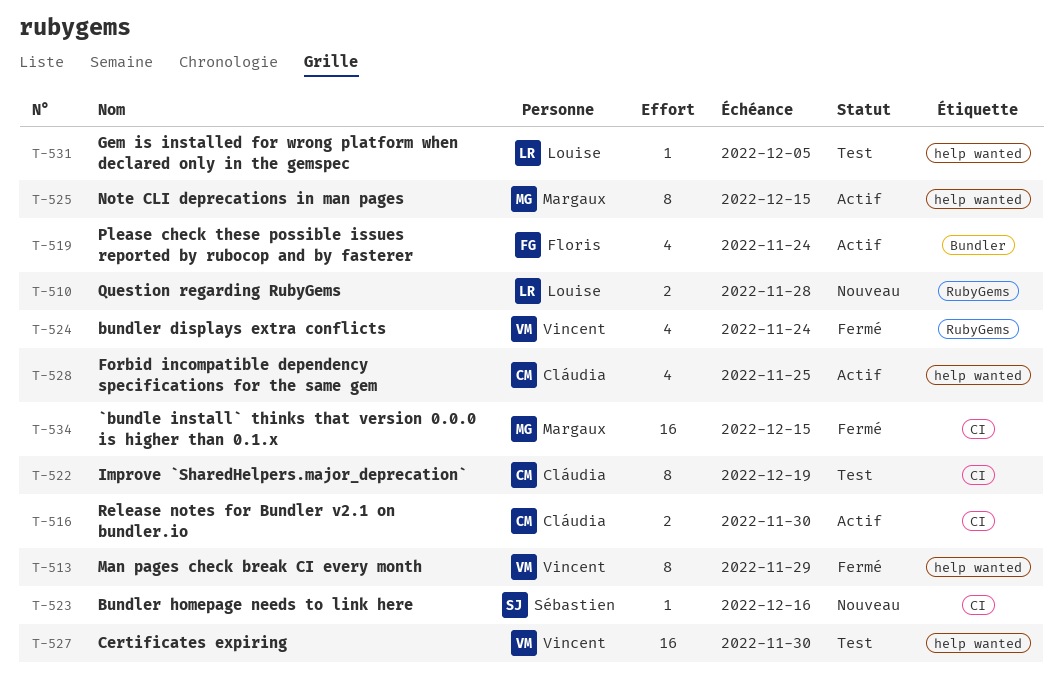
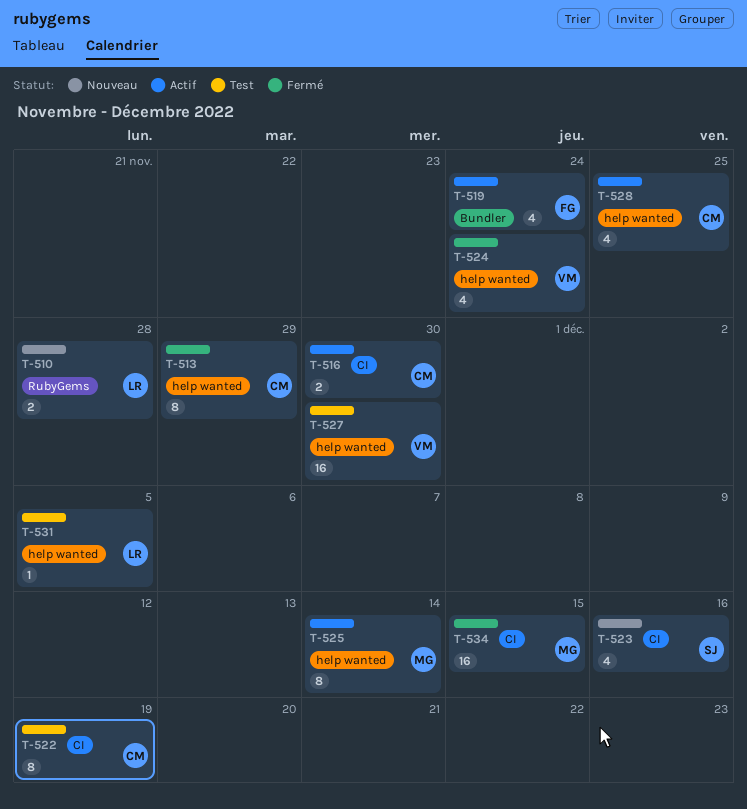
T-513, owner: Vincent -> Cláudia
T-523, estimate: 1 -> 4
T-524, label: RubyGems -> help wanted
T-525, due: Dec 15 -> Dec 14

